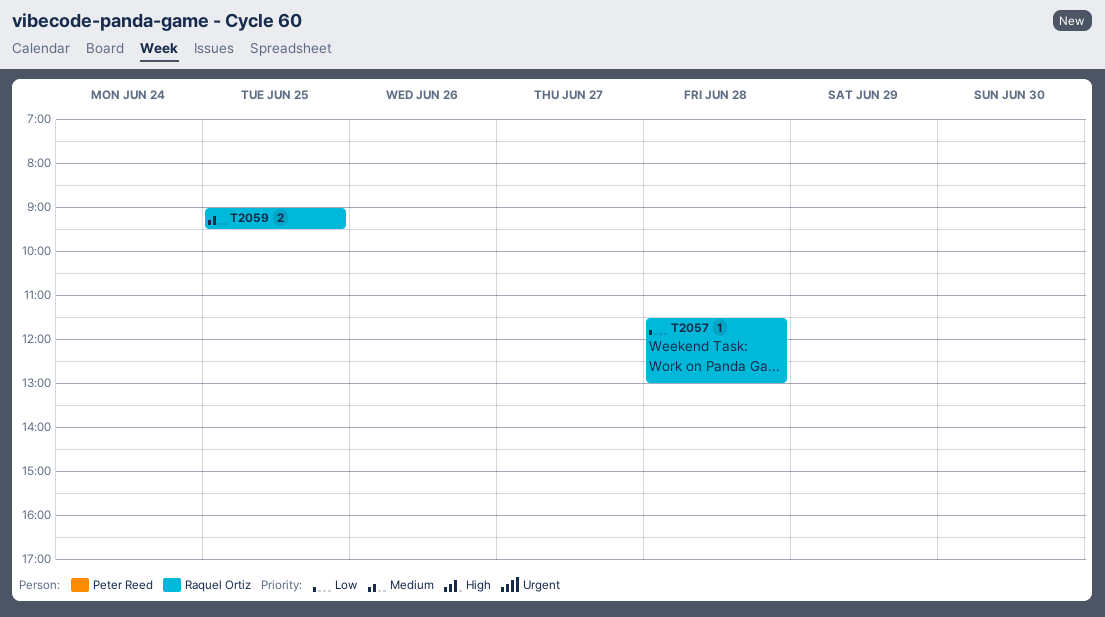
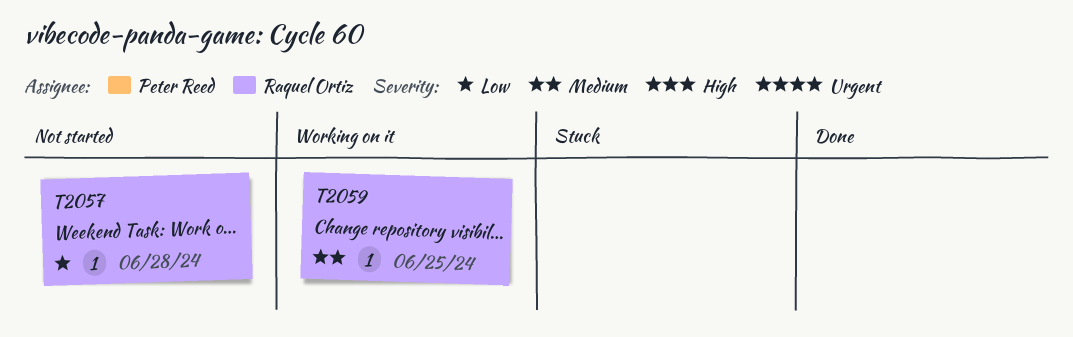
T2059, estimate: 2 -> 1

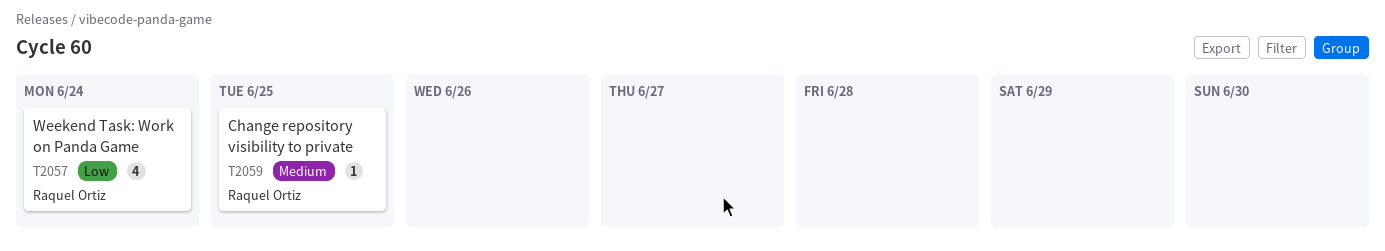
T2057, estimate: 1 -> 4
T2057, day: Jun 28 -> Jun 24

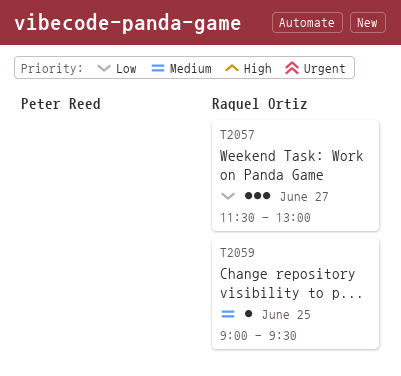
T2057, estimate: 4 -> 3
T2057, day: Jun 24 -> Jun 27

